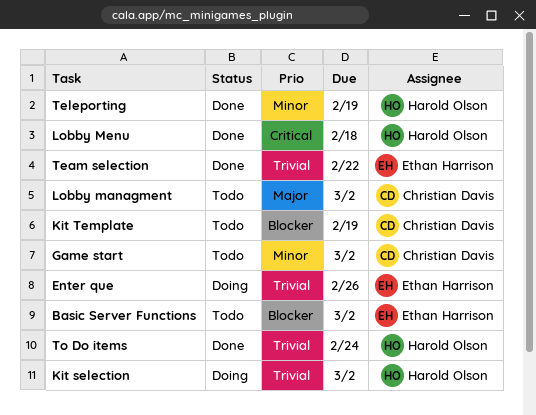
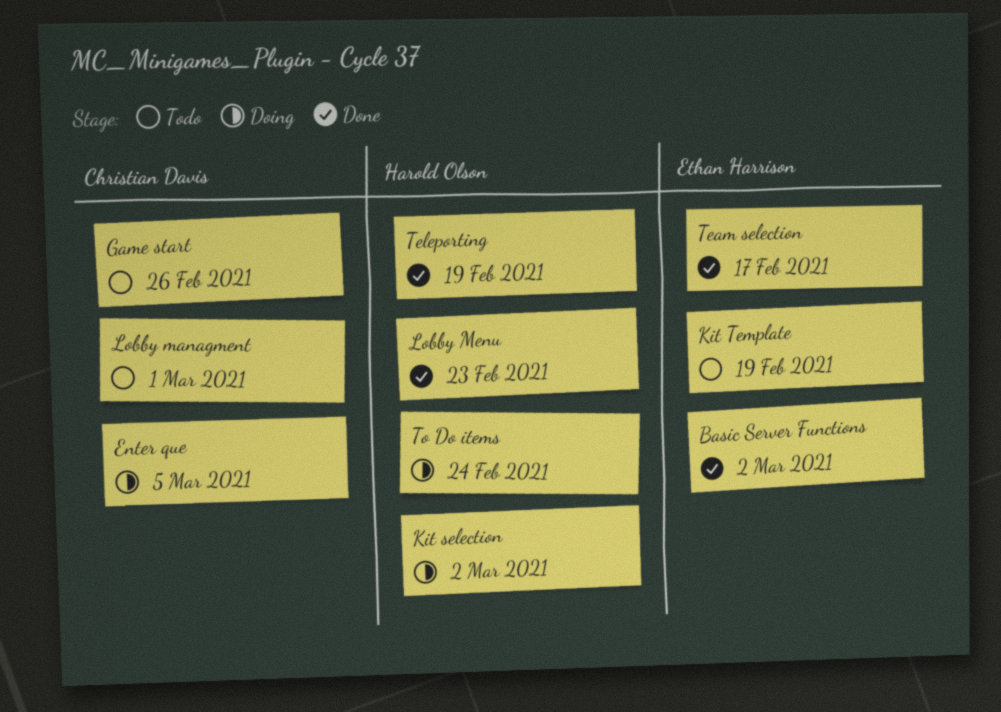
Basic Server Functions, status: Todo -> Done
Enter que, owner: Ethan Harrison -> Christian Davis
Enter que, due: Feb 26 -> Mar 5
Game start, due: Mar 2 -> Feb 26
Kit Template, owner: Christian Davis -> Ethan Harrison
Lobby managment, due: Mar 2 -> Mar 1
Lobby Menu, due: Feb 18 -> Feb 23
Team selection, due: Feb 22 -> Feb 17
To Do items, status: Done -> Doing

